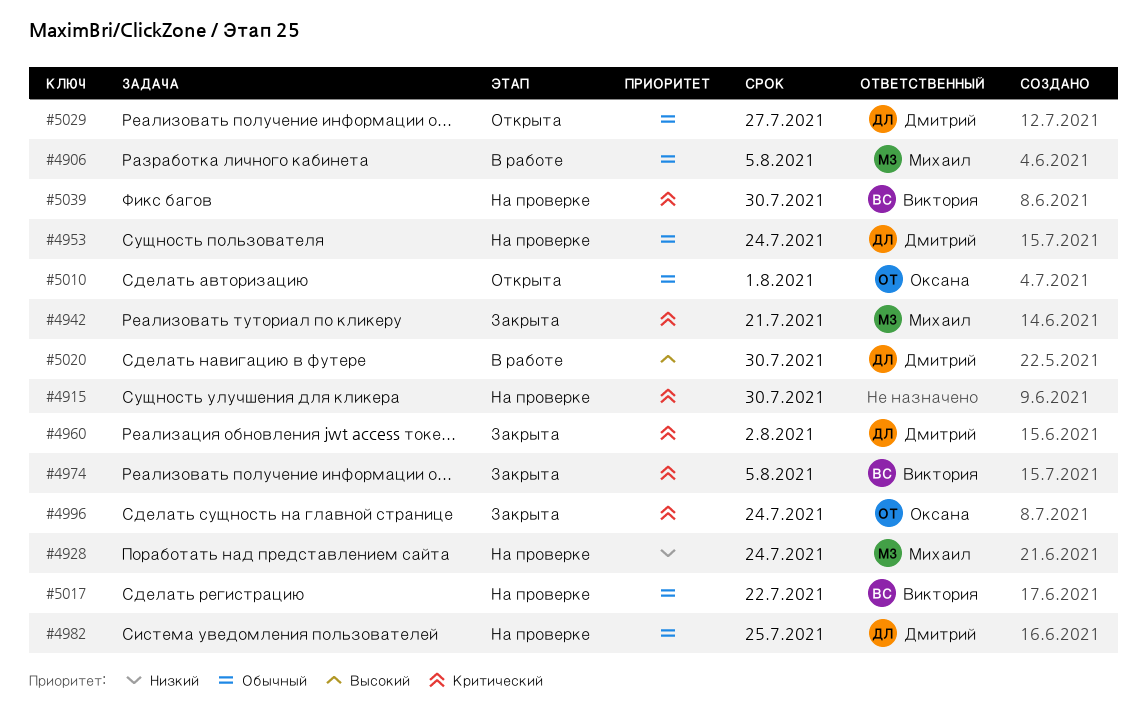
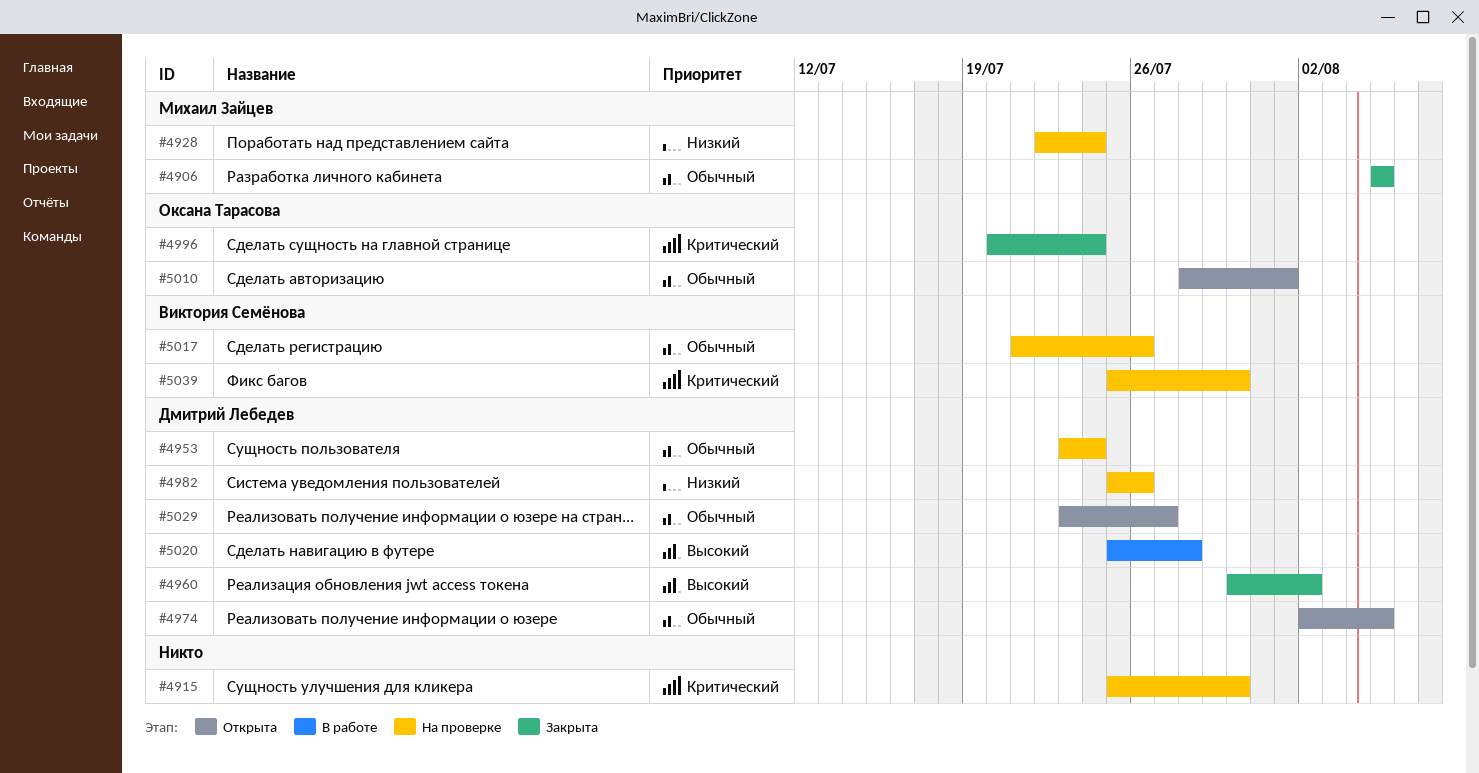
#4906, status: В работе -> Закрыта
#4942: present -> none
#4960, priority: Критический -> Высокий
#4974, status: Закрыта -> Открыта
#4974, owner: Виктория Семёнова -> Дмитрий Лебедев
#4974, priority: Критический -> Обычный
#4982, priority: Обычный -> Низкий
#4982, due: Jul 25 -> Jul 26
#5017, due: Jul 22 -> Jul 26
#5020, due: Jul 30 -> Jul 28

